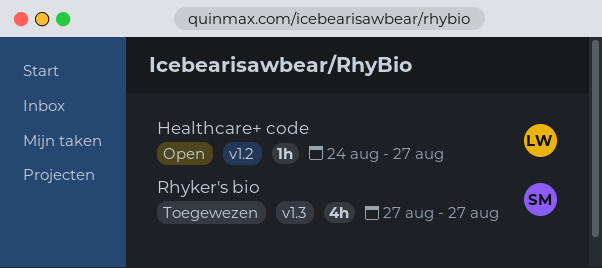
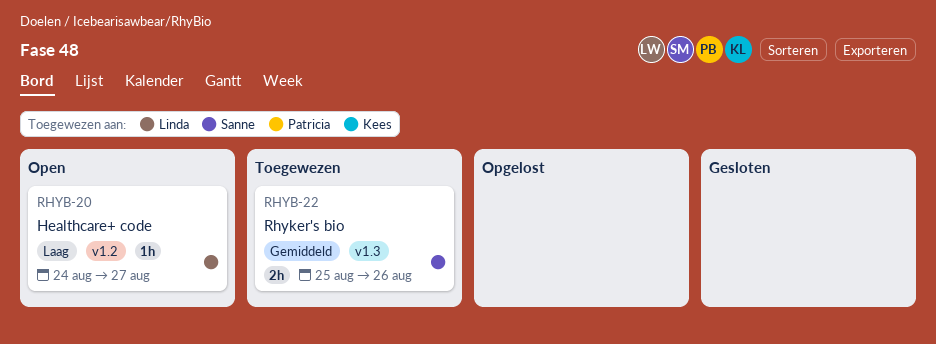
Rhyker's bio, estimate: 4h -> 2h
Rhyker's bio, start: Aug 27 -> Aug 25
Rhyker's bio, due: Aug 27 -> Aug 26

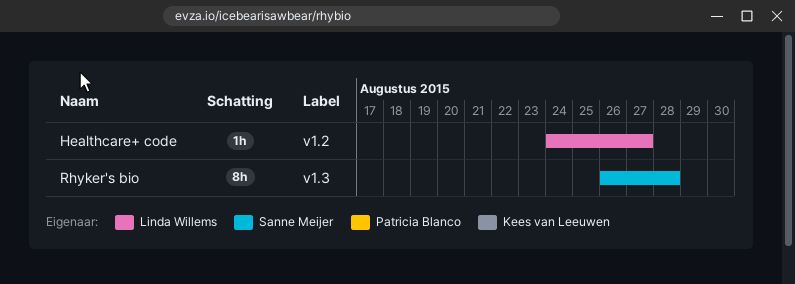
Rhyker's bio, estimate: 2h -> 8h
Rhyker's bio, start: Aug 25 -> Aug 26
Rhyker's bio, due: Aug 26 -> Aug 28

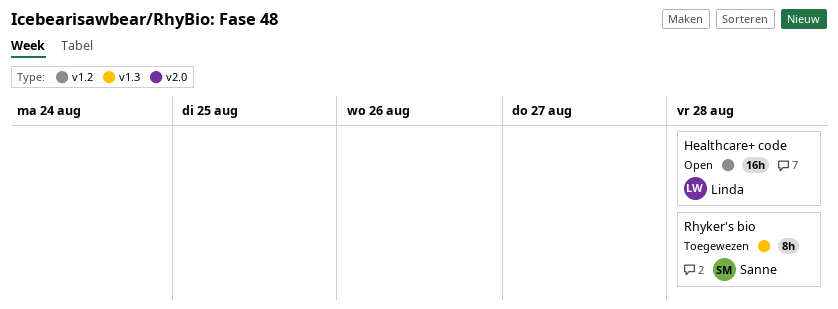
Healthcare+ code, estimate: 1h -> 16h
Healthcare+ code, due: Aug 27 -> Aug 28

